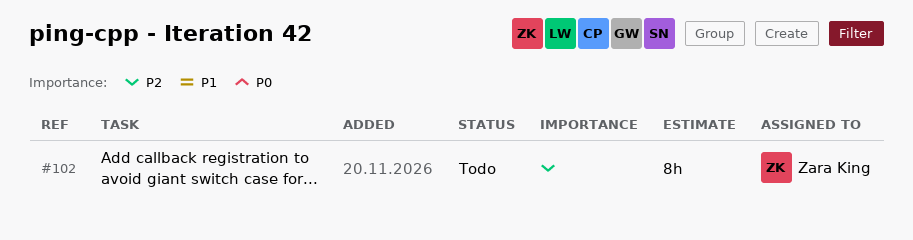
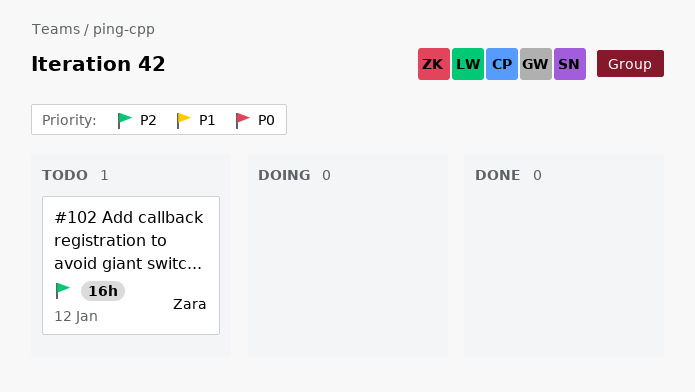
#102, estimate: 8h -> 16h

